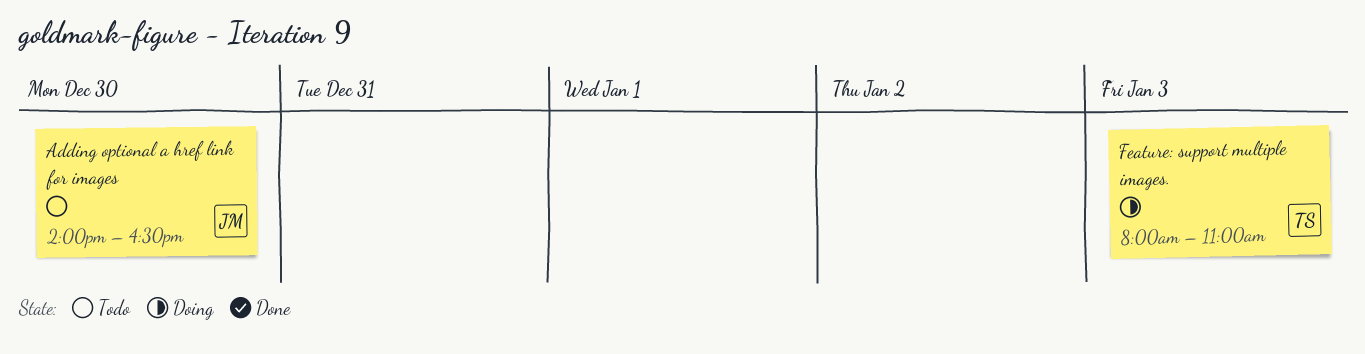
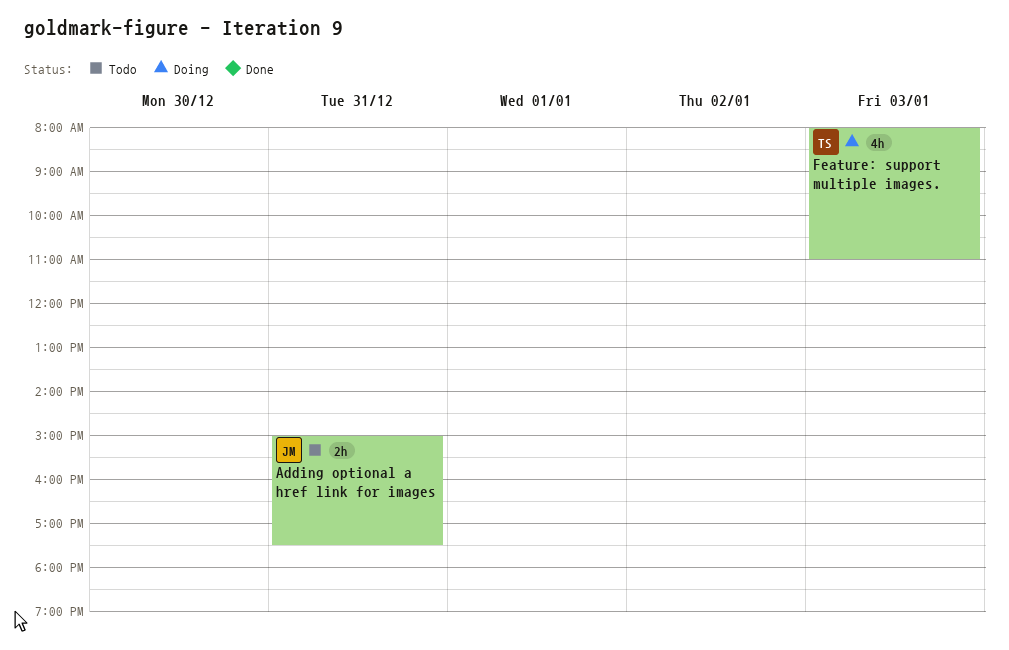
Adding optional a href link for images, day: Dec 30 -> Dec 31
Adding optional a href link for images, begins: 14:00 -> 15:00
Adding optional a href link for images, ends: 16:30 -> 17:30

